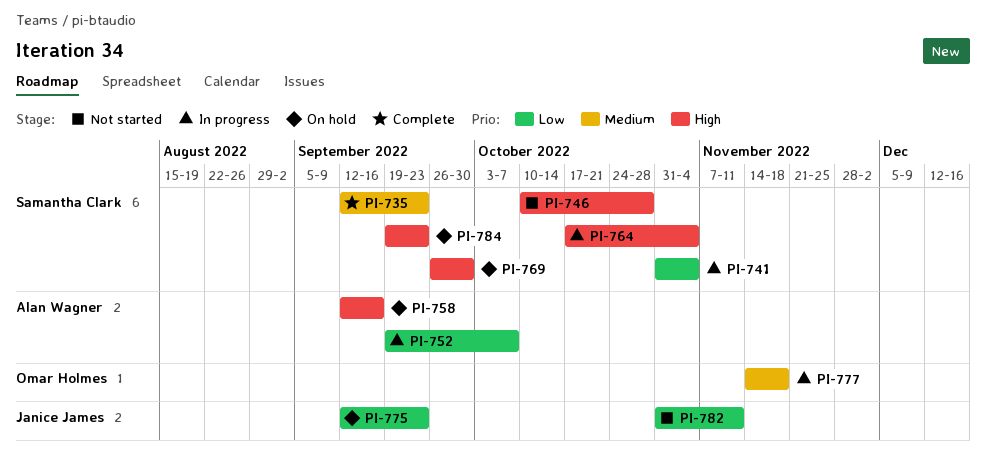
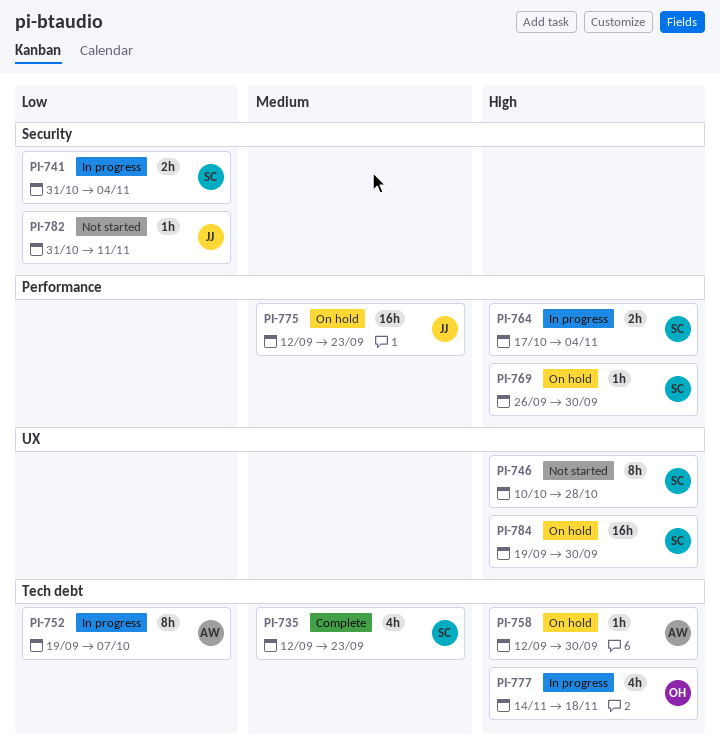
PI-758, due: Sep 16 -> Sep 30
PI-775, priority: Low -> Medium
PI-777, priority: Medium -> High
PI-784, due: Sep 23 -> Sep 30

